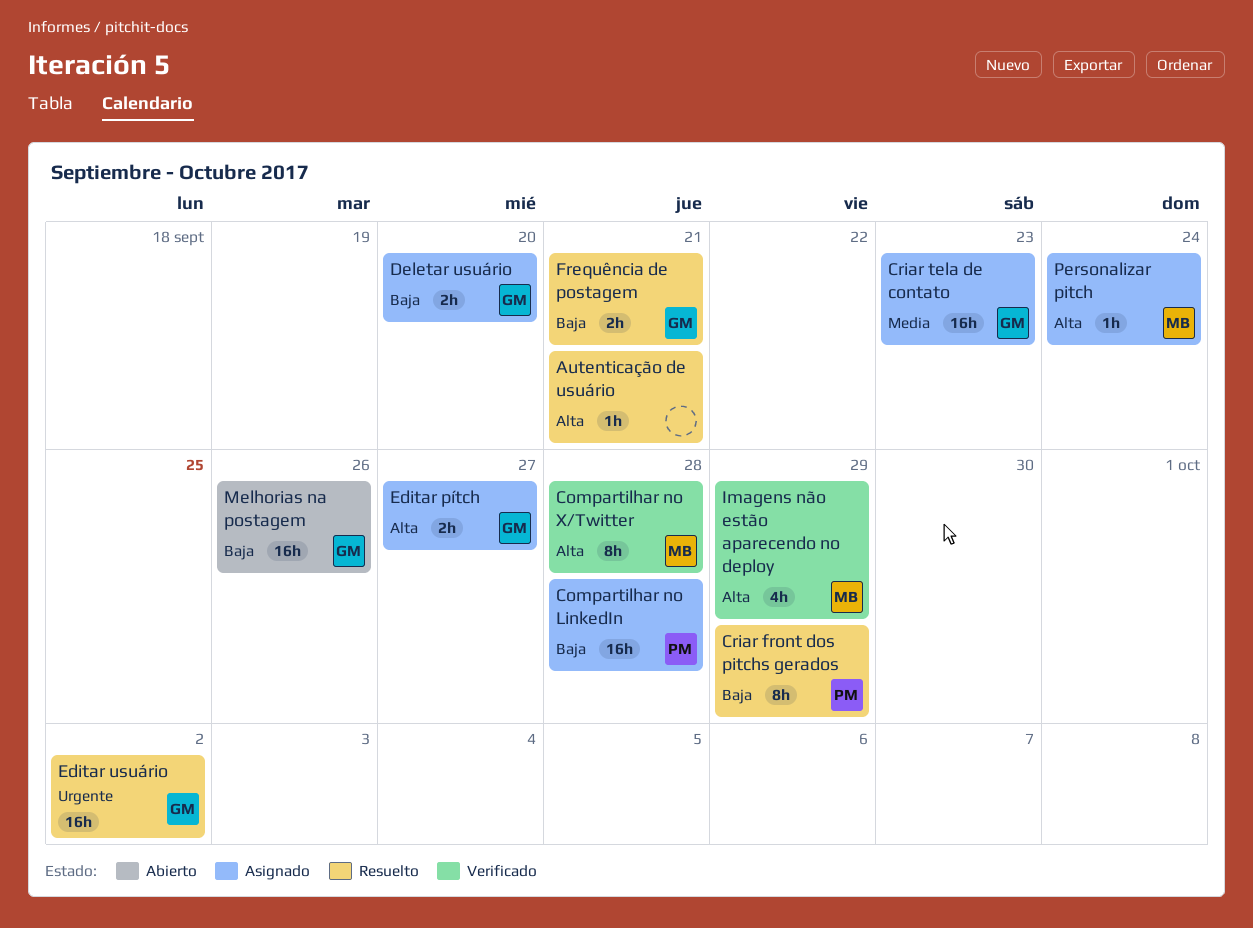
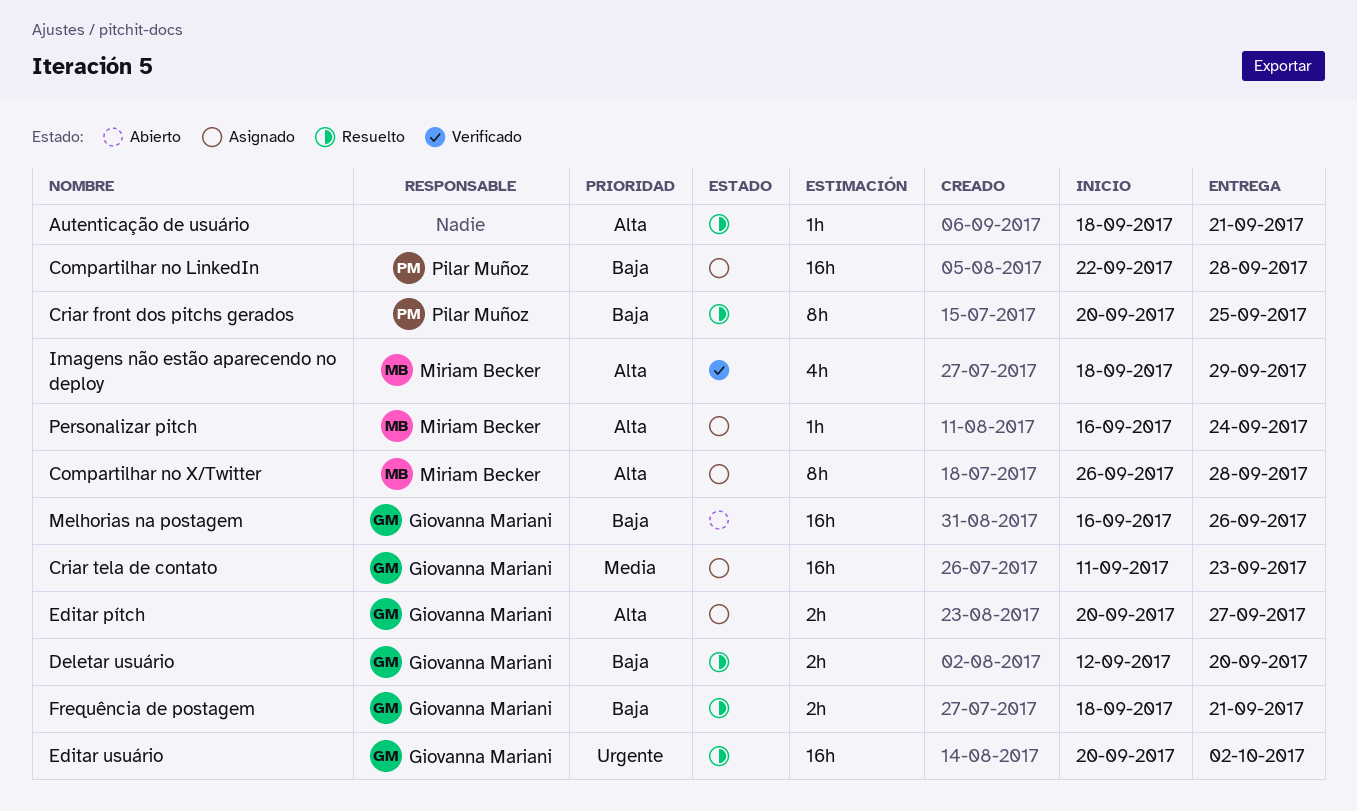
Compartilhar no X/Twitter, status: Verificado -> Asignado
Criar front dos pitchs gerados, due: Sep 29 -> Sep 25
Deletar usuário, status: Asignado -> Resuelto

